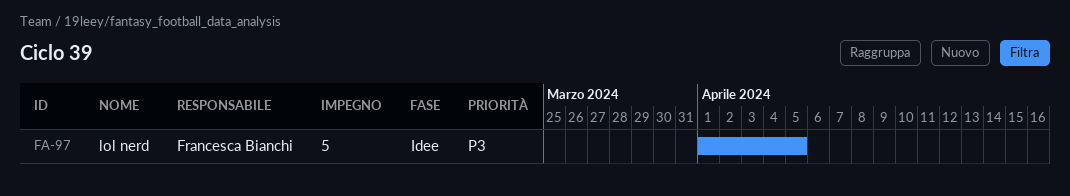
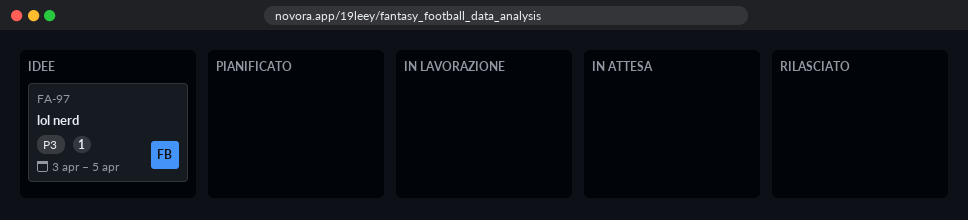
FA-97, estimate: 5 -> 1
FA-97, start: Apr 1 -> Apr 3

